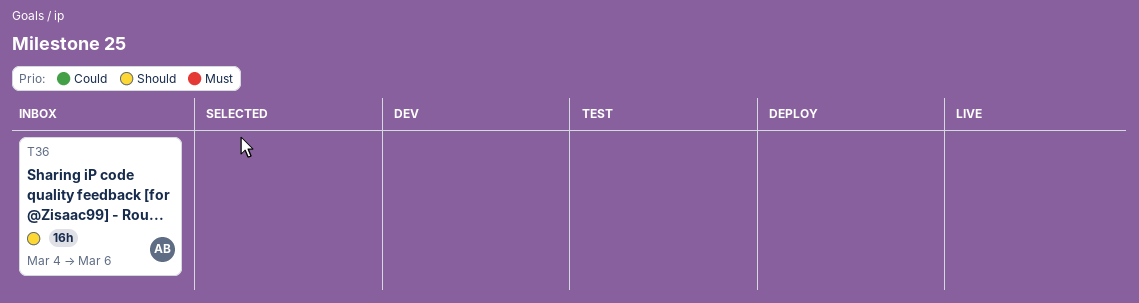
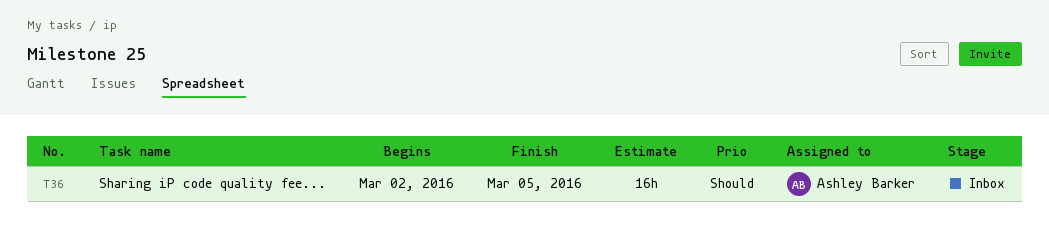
T36, start: Mar 4 -> Mar 2
T36, due: Mar 6 -> Mar 5

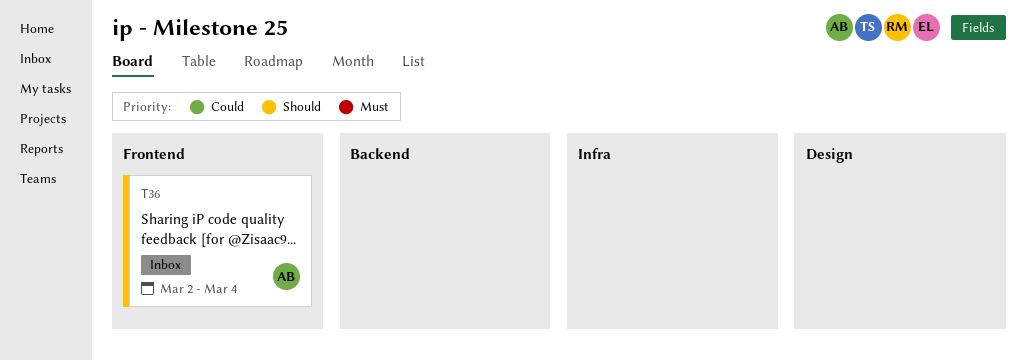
T36, due: Mar 5 -> Mar 4

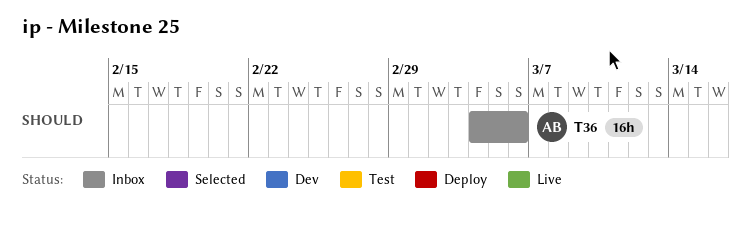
T36, start: Mar 2 -> Mar 4
T36, due: Mar 4 -> Mar 6

